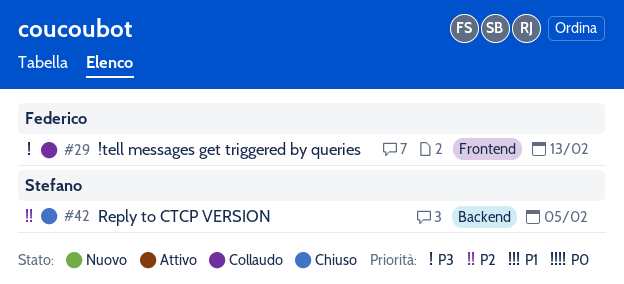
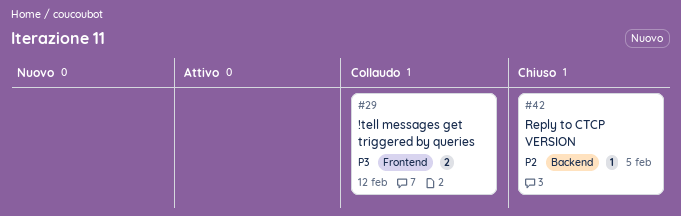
#29, due: Feb 13 -> Feb 12

